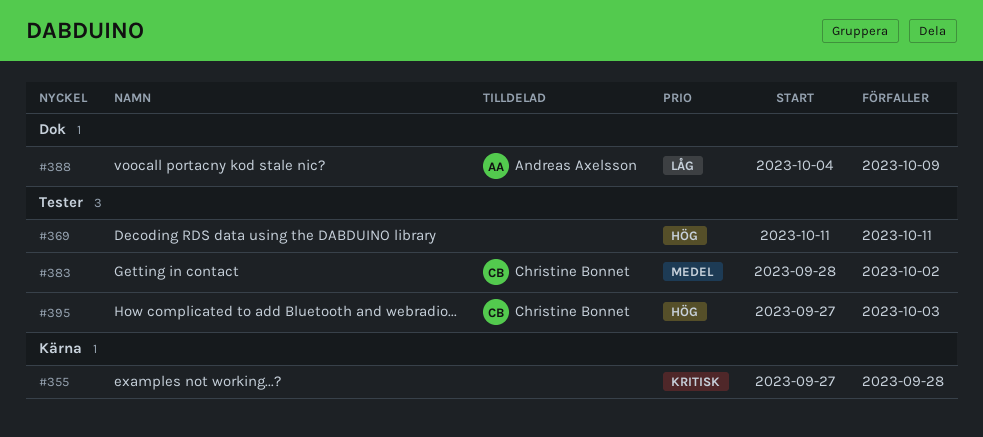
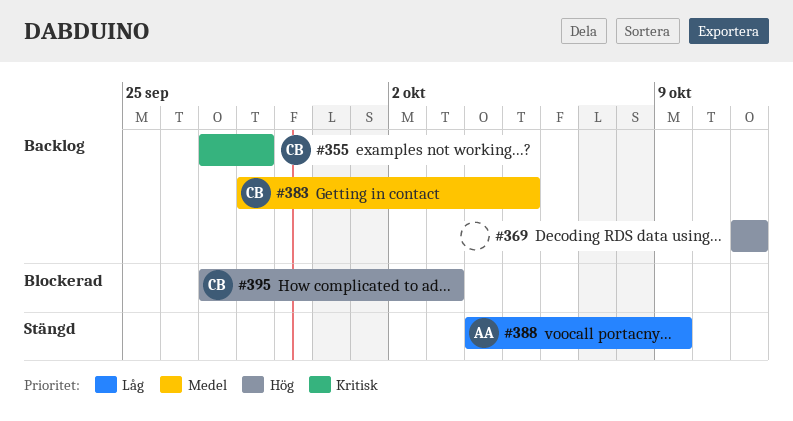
#355, owner: none -> Christine Bonnet
#383, due: Oct 2 -> Oct 5

